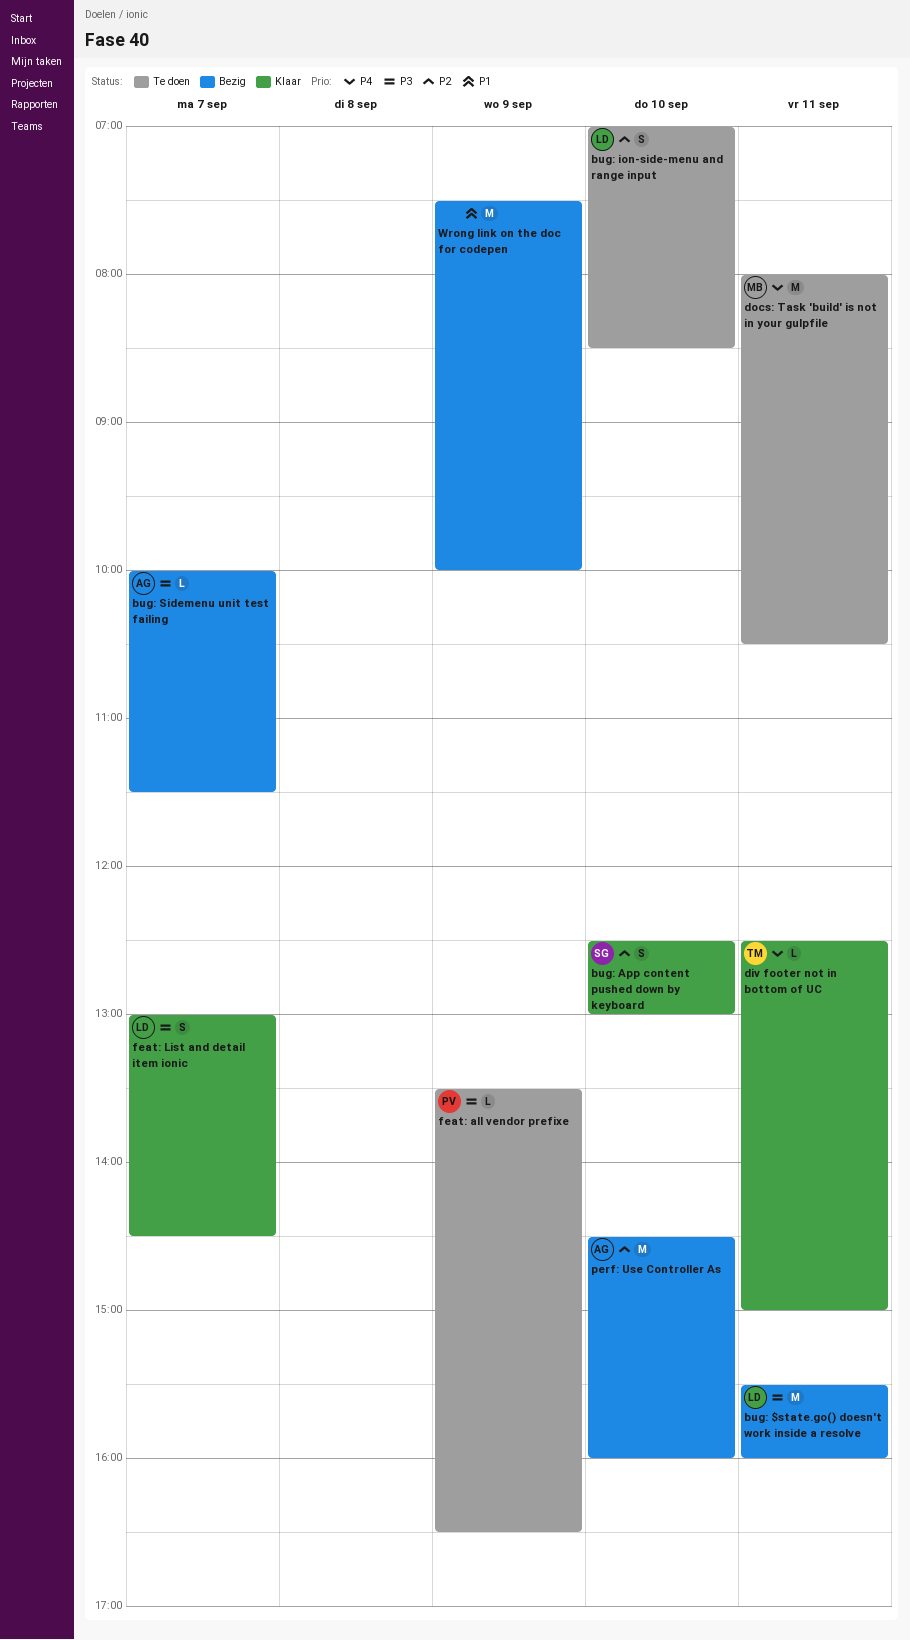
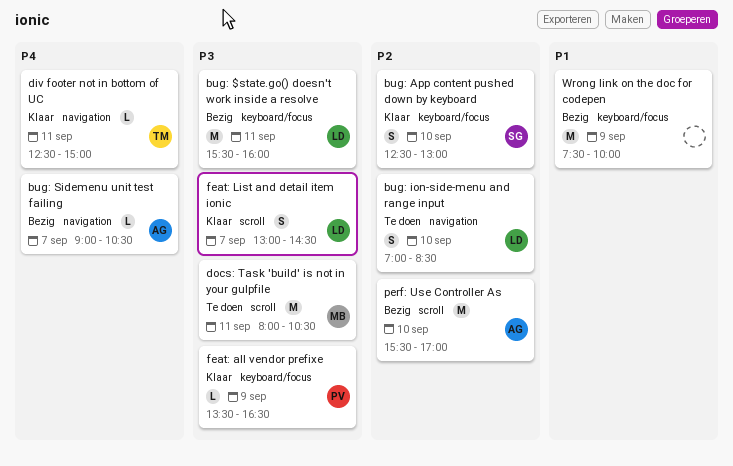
bug: Sidemenu unit test failing, priority: P3 -> P4
bug: Sidemenu unit test failing, begins: 10:00 -> 09:00
bug: Sidemenu unit test failing, ends: 11:30 -> 10:30
docs: Task 'build' is not in your gulpfile, priority: P4 -> P3
feat: all vendor prefixe, status: Te doen -> Klaar
perf: Use Controller As, begins: 14:30 -> 15:30
perf: Use Controller As, ends: 16:00 -> 17:00

